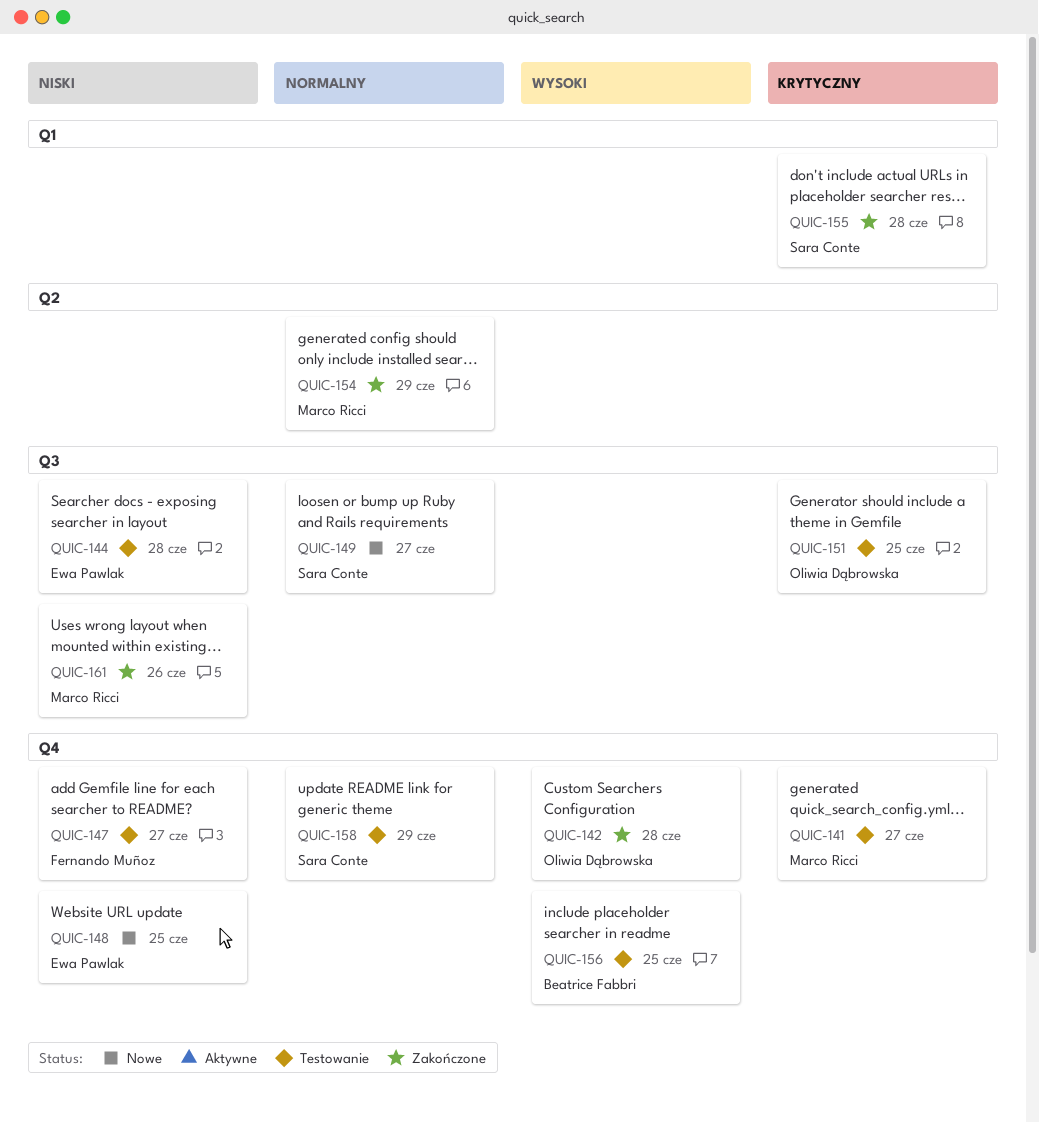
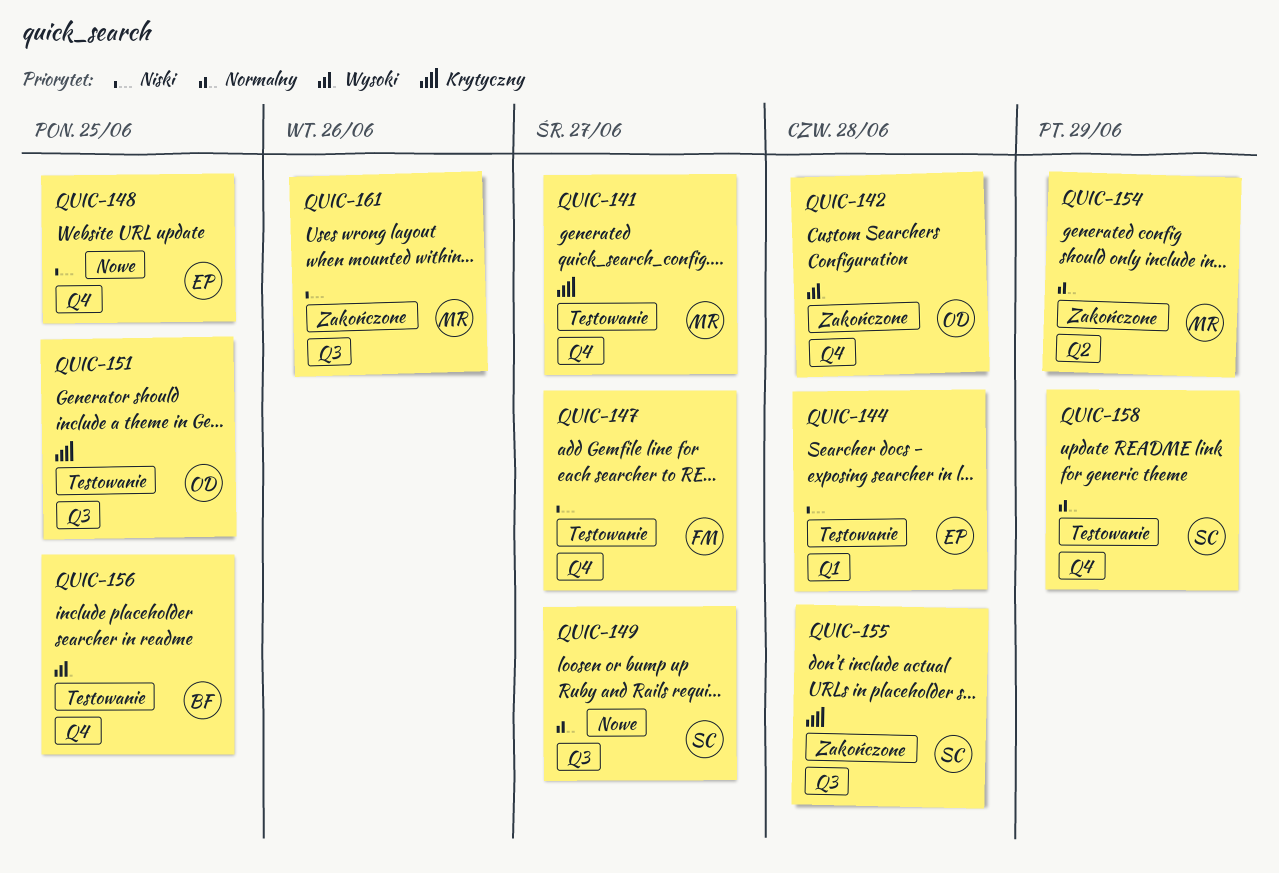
QUIC-144, label: Q3 -> Q1
QUIC-155, label: Q1 -> Q3

